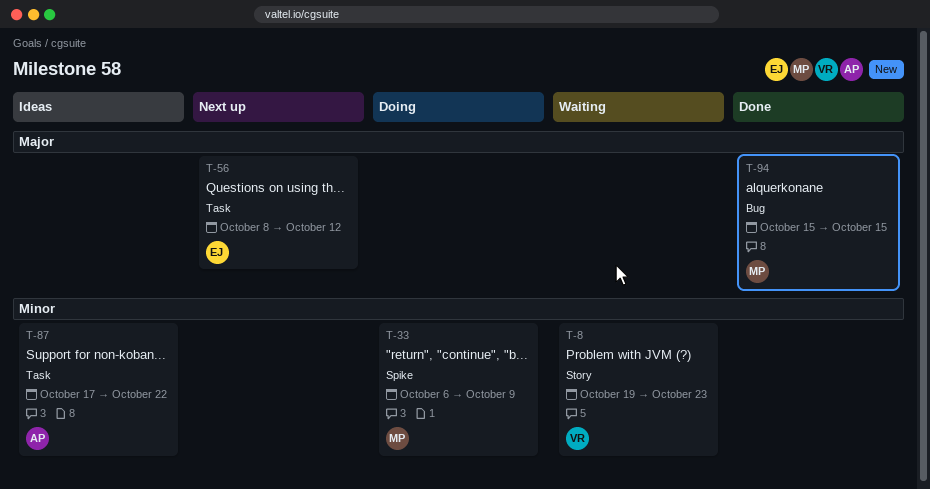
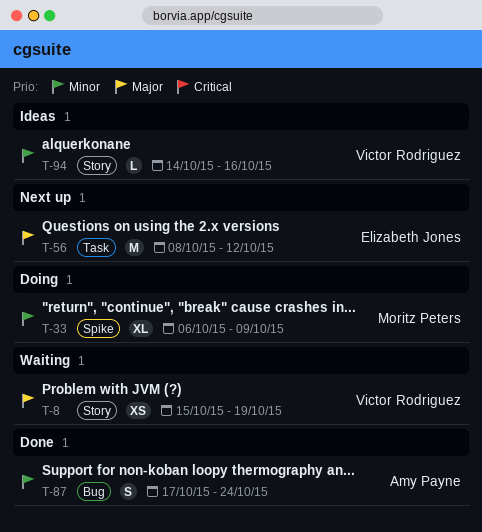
T-8, priority: Minor -> Major
T-8, start: Oct 19 -> Oct 15
T-8, due: Oct 23 -> Oct 19
T-87, status: Ideas -> Done
T-87, label: Task -> Bug
T-87, due: Oct 22 -> Oct 24
T-94, status: Done -> Ideas
T-94, owner: Moritz Peters -> Victor Rodriguez
T-94, priority: Major -> Minor
T-94, label: Bug -> Story
T-94, start: Oct 15 -> Oct 14
T-94, due: Oct 15 -> Oct 16

